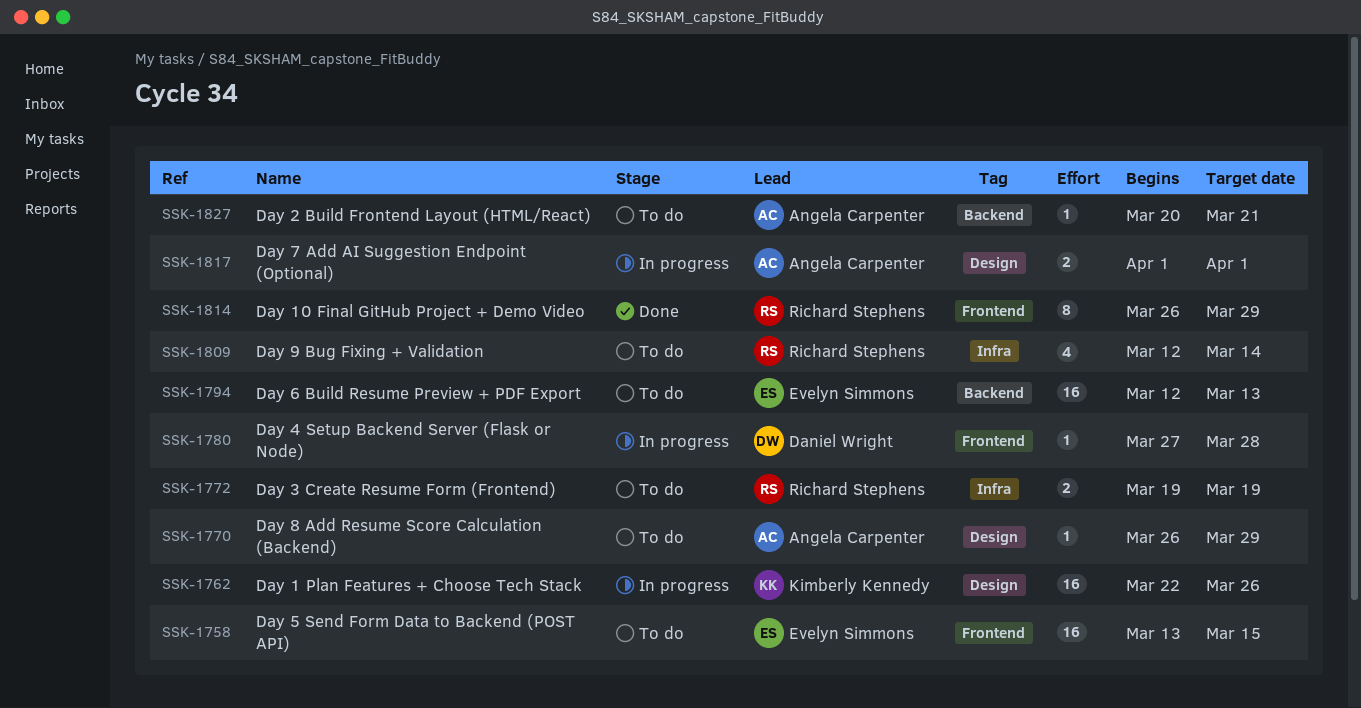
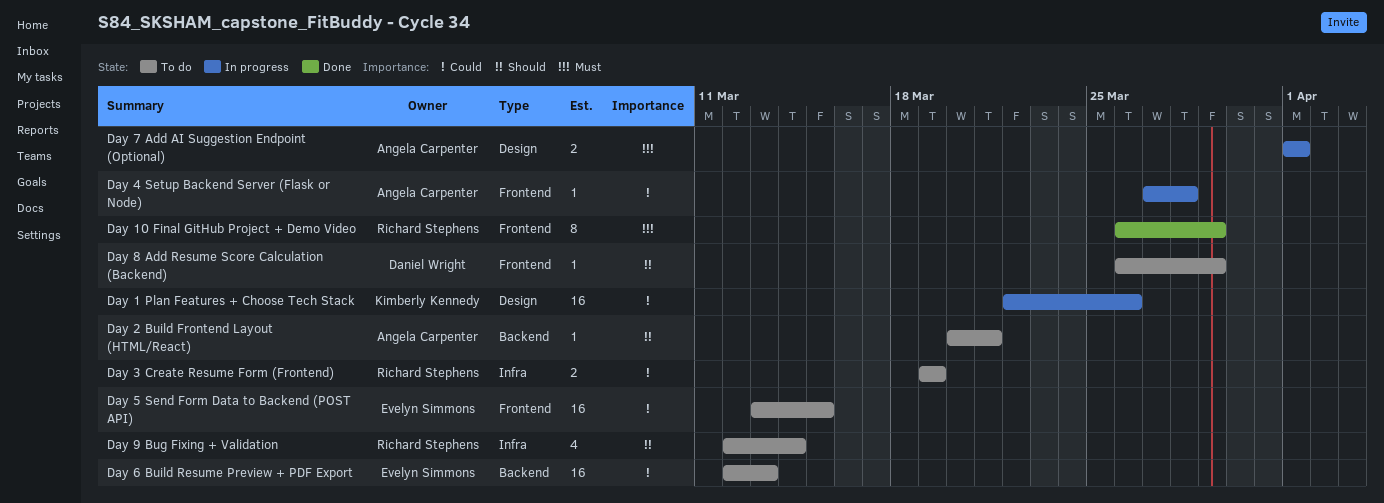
Day 4 Setup Backend Server (Flask or Node), owner: Daniel Wright -> Angela Carpenter
Day 8 Add Resume Score Calculation (Backend), owner: Angela Carpenter -> Daniel Wright
Day 8 Add Resume Score Calculation (Backend), label: Design -> Frontend

